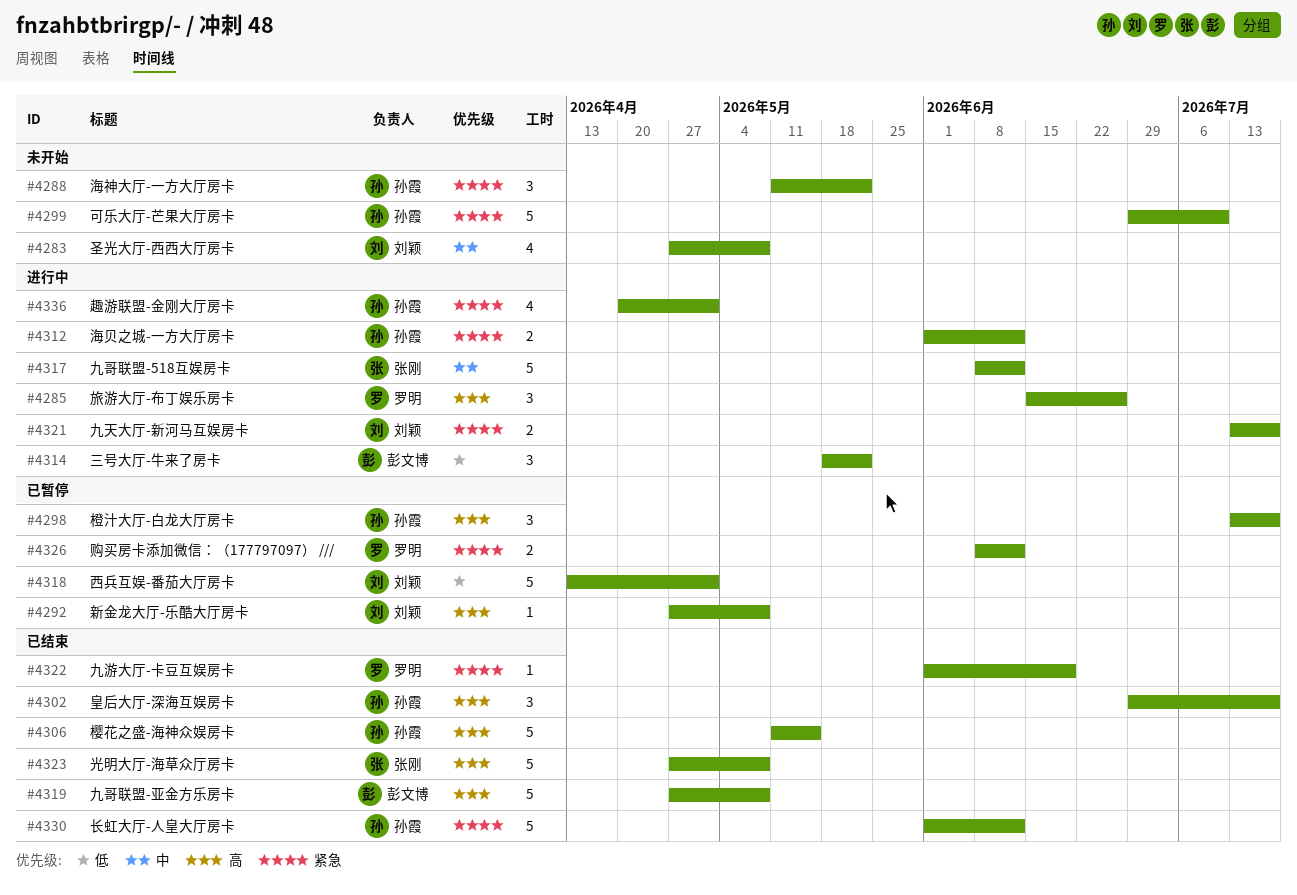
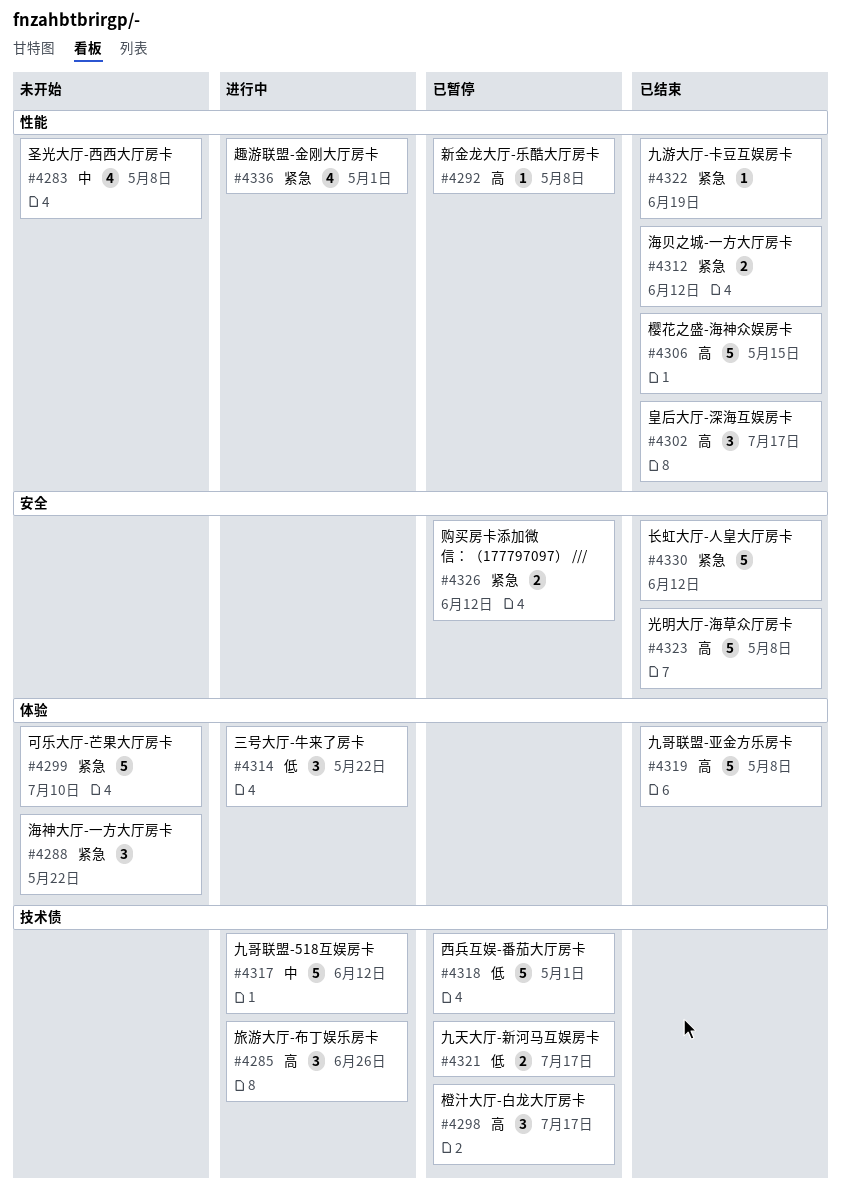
#4312, status: 进行中 -> 已结束
#4321, status: 进行中 -> 已暂停
#4321, priority: 紧急 -> 低

